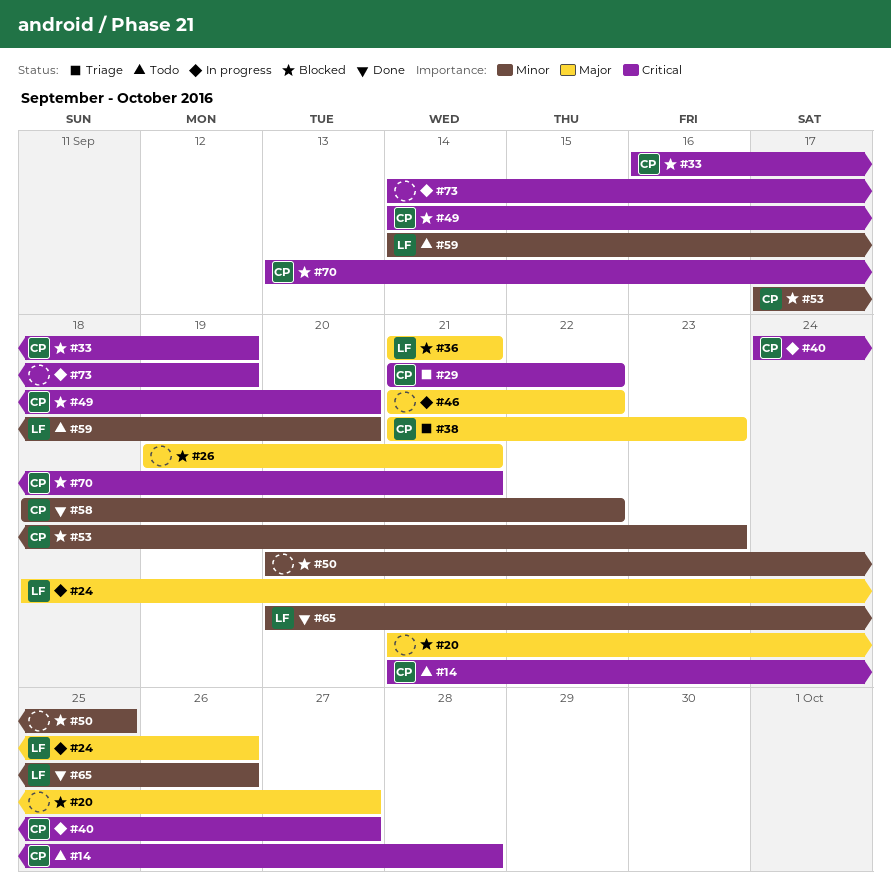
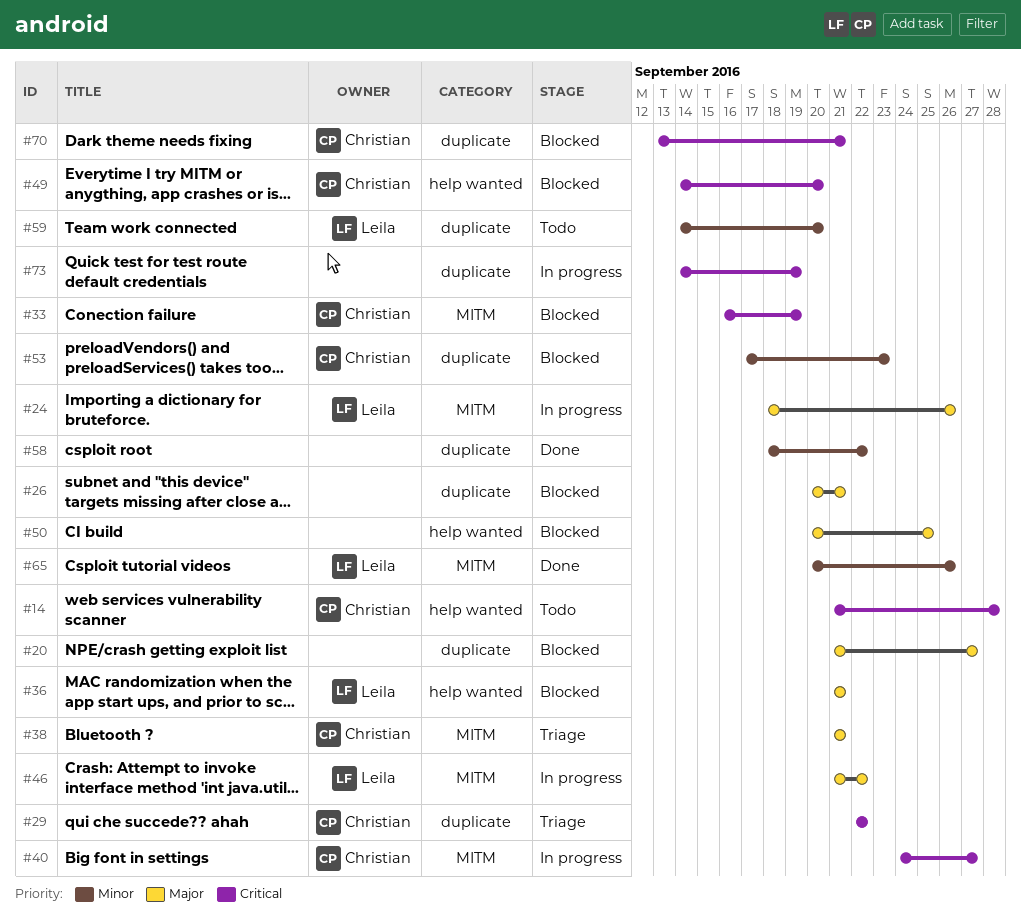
#26, start: Sep 19 -> Sep 20
#29, start: Sep 21 -> Sep 22
#38, due: Sep 23 -> Sep 21
#46, owner: none -> Leila
#50, priority: Minor -> Major
#58, owner: Christian -> none

